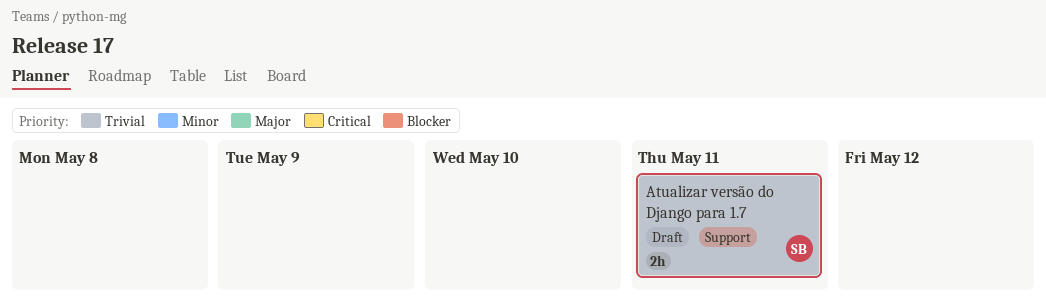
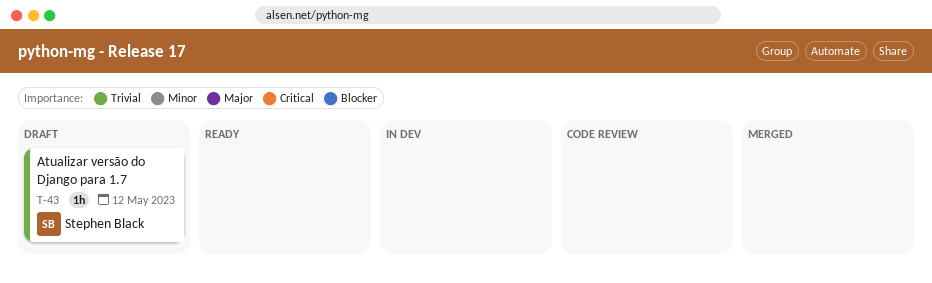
Atualizar versão do Django para 1.7, estimate: 2h -> 1h
Atualizar versão do Django para 1.7, due: May 11 -> May 12

